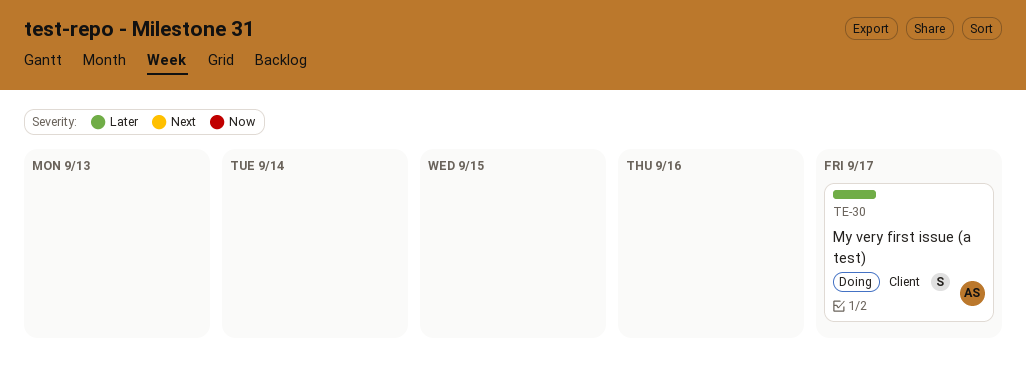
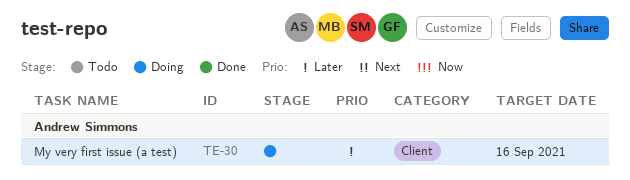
TE-30, due: Sep 17 -> Sep 16

